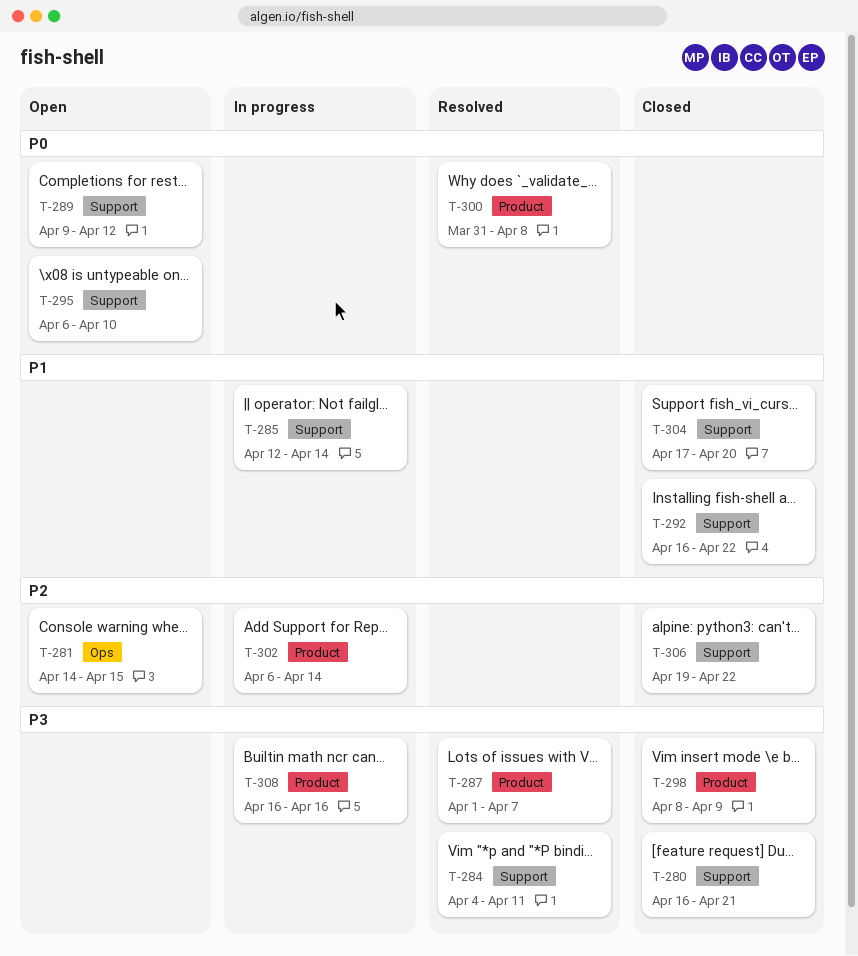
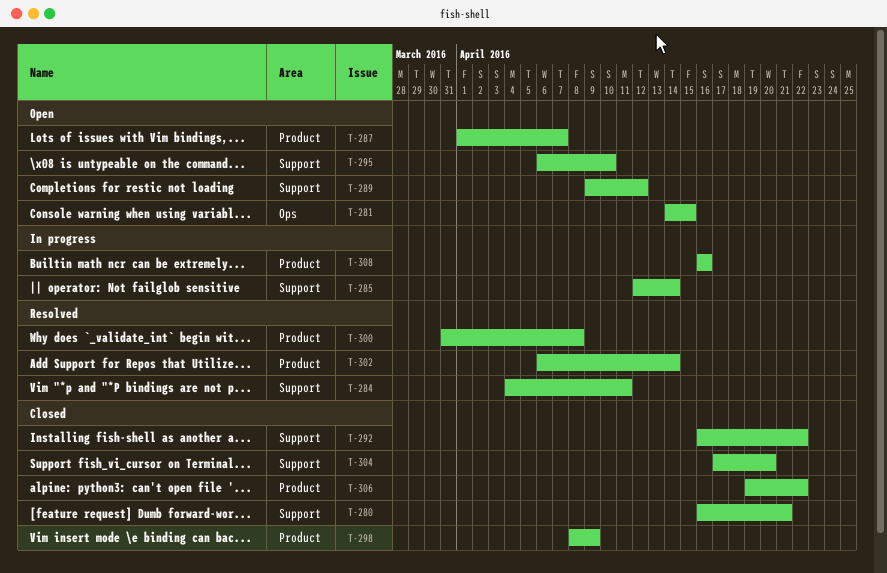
T-287, status: Resolved -> Open
T-302, status: In progress -> Resolved
T-306, label: Support -> Product

